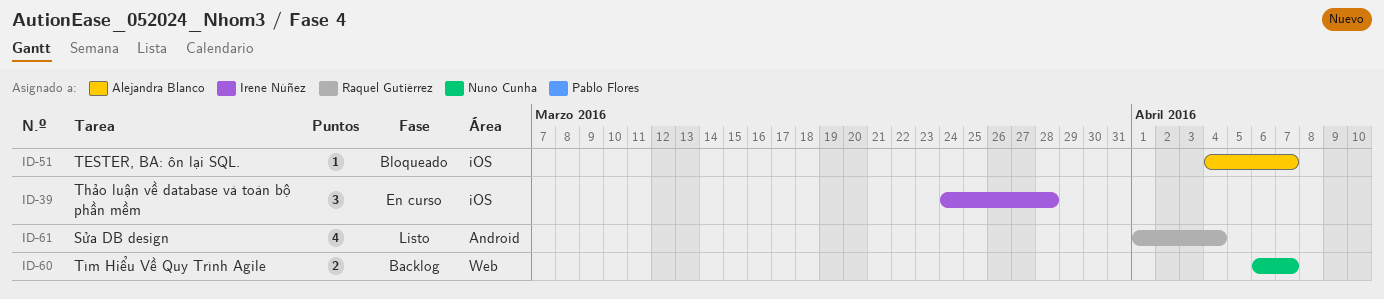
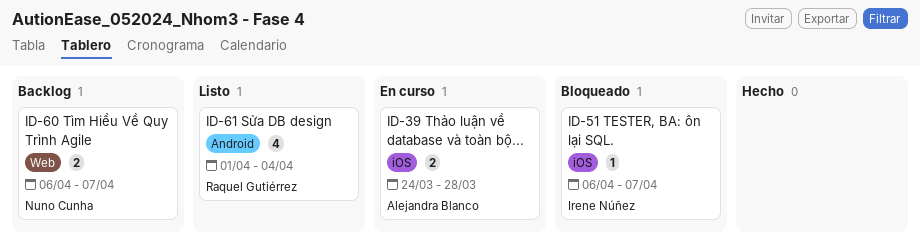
ID-39, owner: Irene Núñez -> Alejandra Blanco
ID-39, estimate: 3 -> 2
ID-51, owner: Alejandra Blanco -> Irene Núñez
ID-51, start: Apr 4 -> Apr 6

